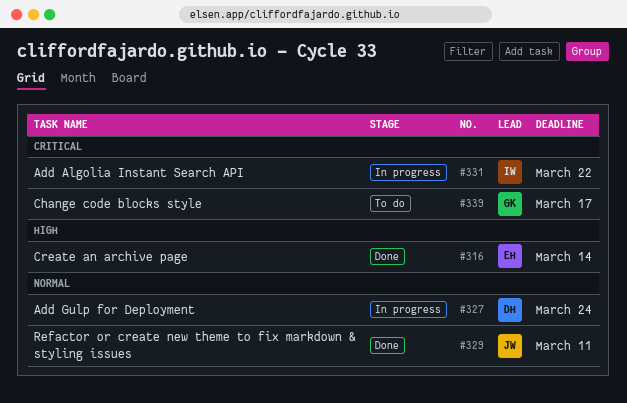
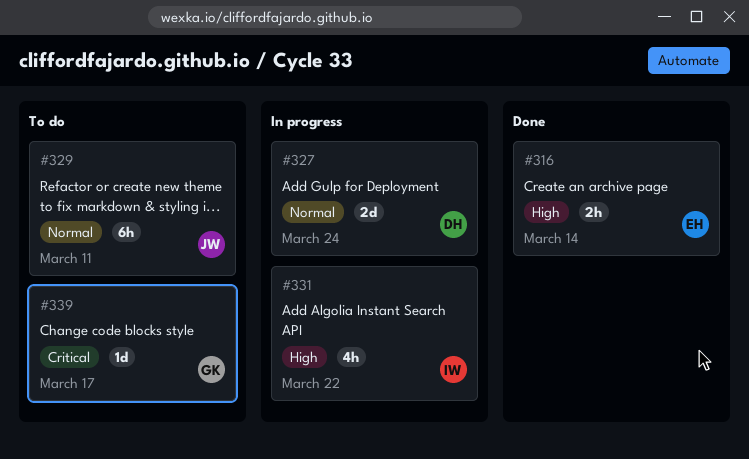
#329, status: Done -> To do
#331, priority: Critical -> High

